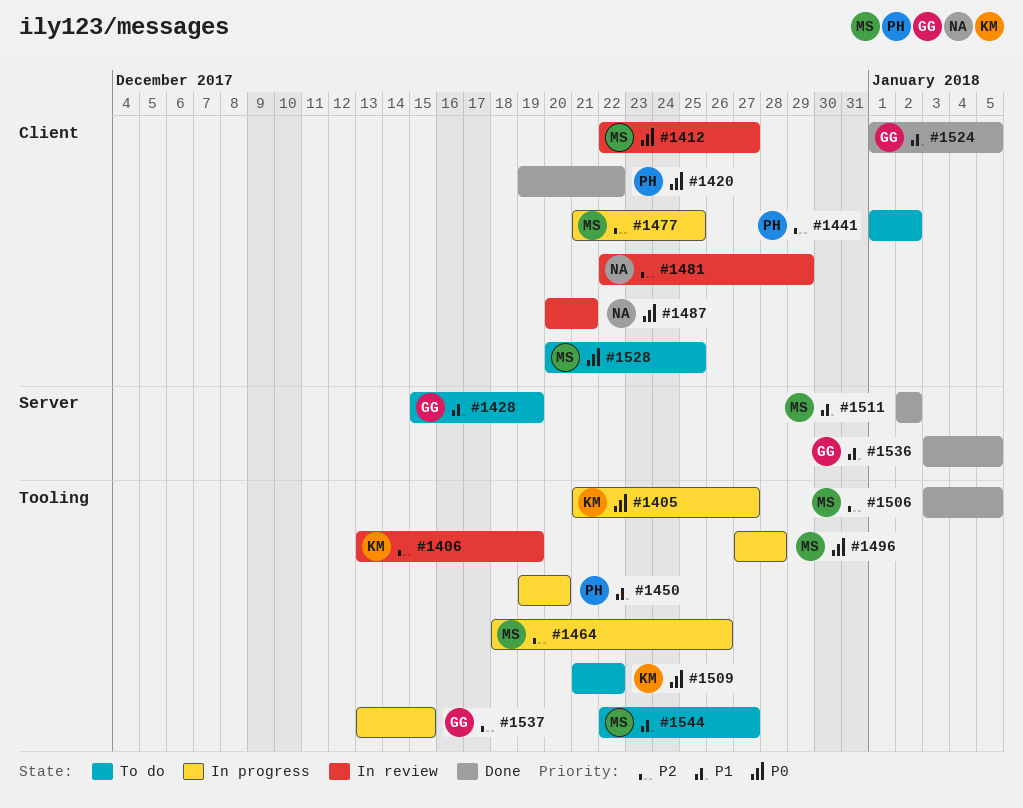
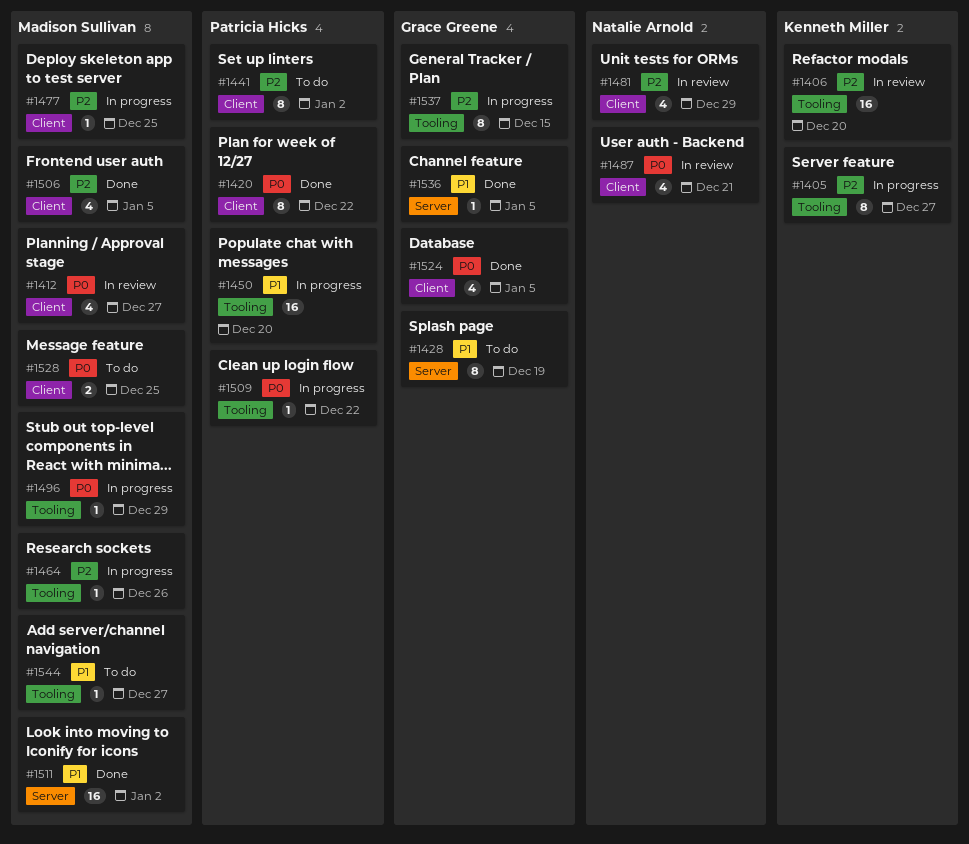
#1405, priority: P0 -> P2
#1406, due: Dec 19 -> Dec 20
#1496, due: Dec 28 -> Dec 29
#1506, label: Tooling -> Client
#1509, status: To do -> In progress
#1509, owner: Kenneth Miller -> Patricia Hicks
#1524, priority: P1 -> P0

